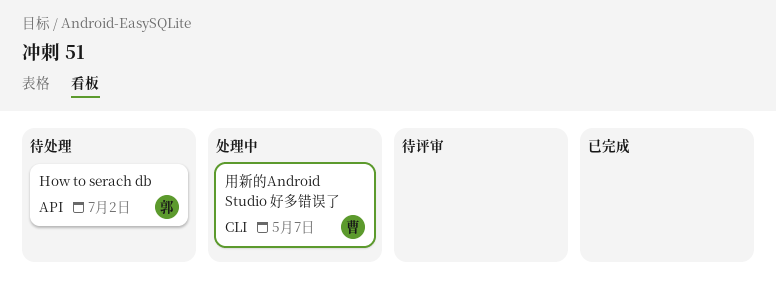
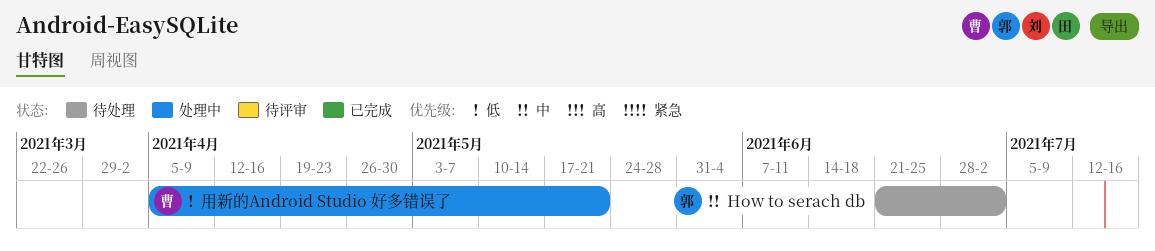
用新的Android Studio 好多错误了, due: May 7 -> May 21

